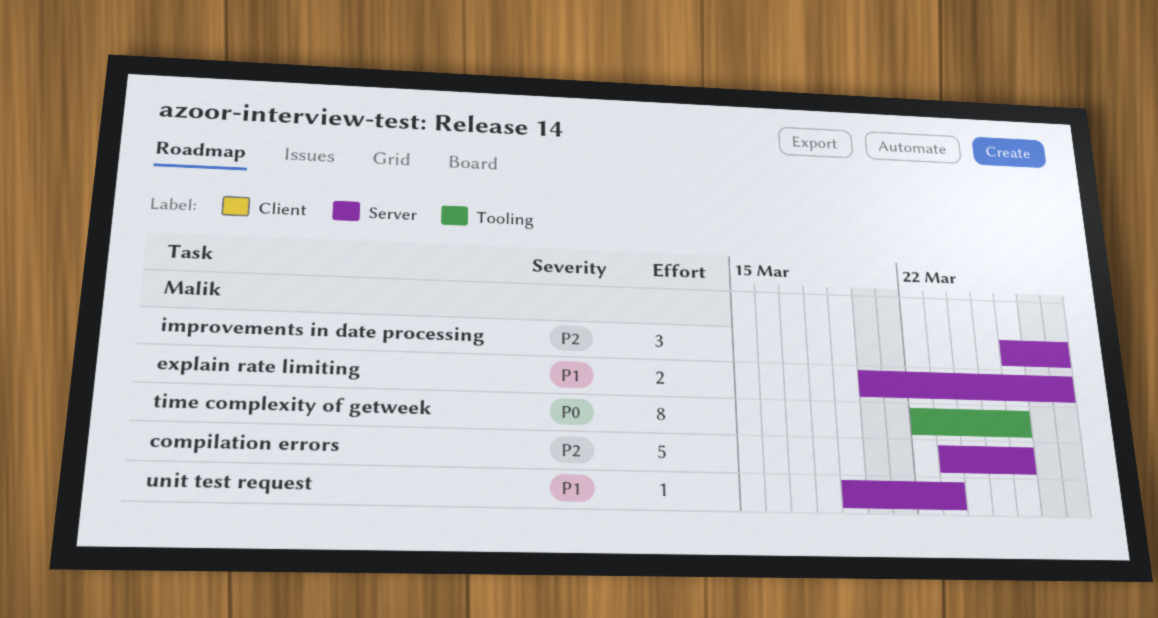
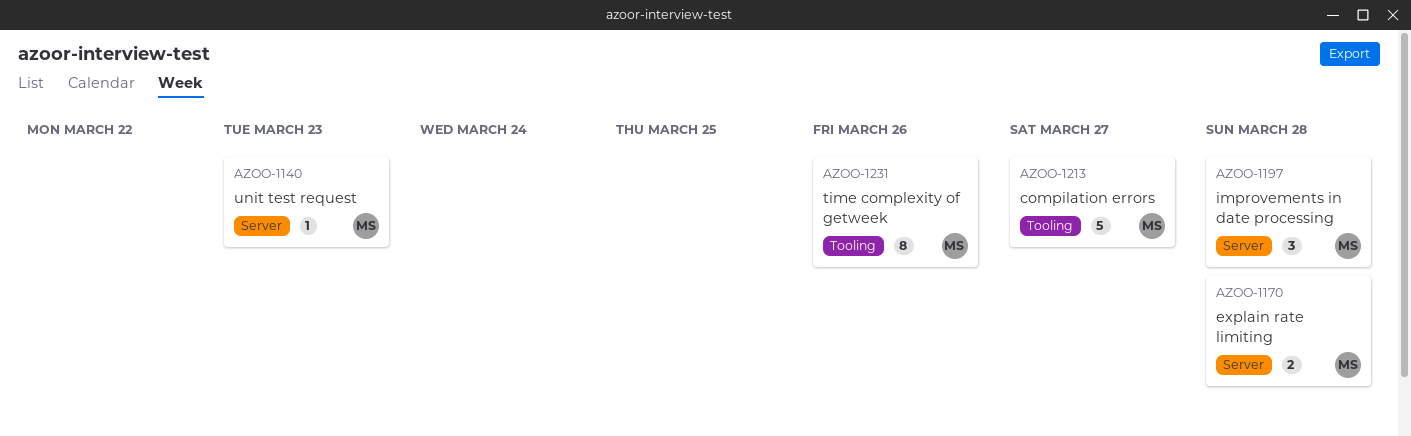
compilation errors, label: Server -> Tooling
compilation errors, due: Mar 26 -> Mar 27

